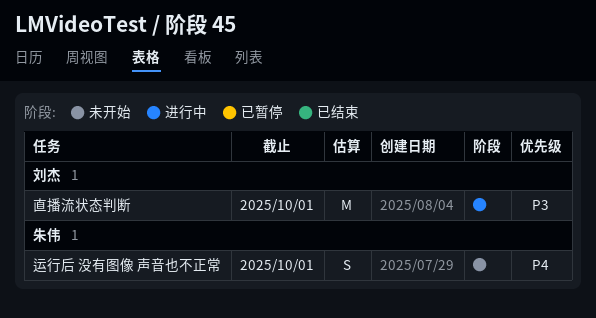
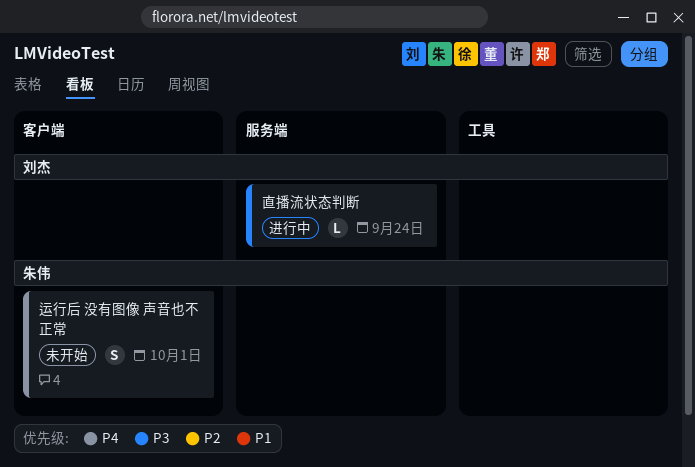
直播流状态判断, estimate: M -> L
直播流状态判断, due: Oct 1 -> Sep 24

